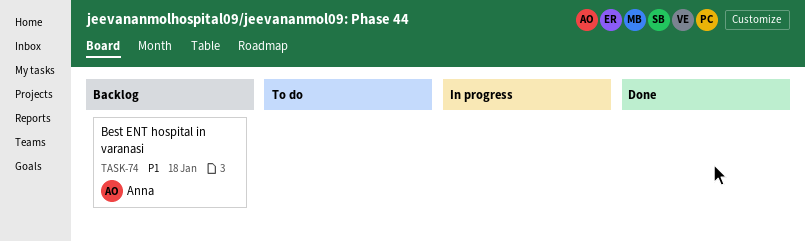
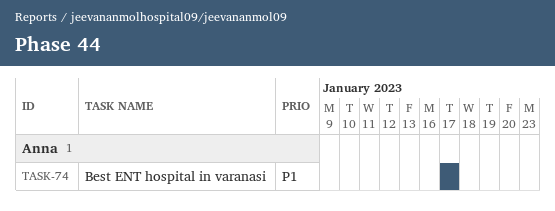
TASK-74, due: Jan 18 -> Jan 17

